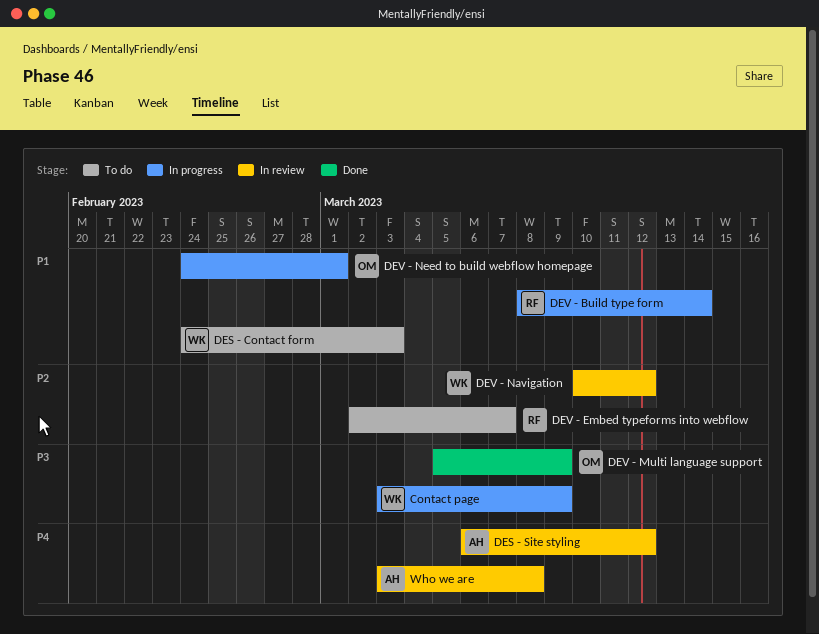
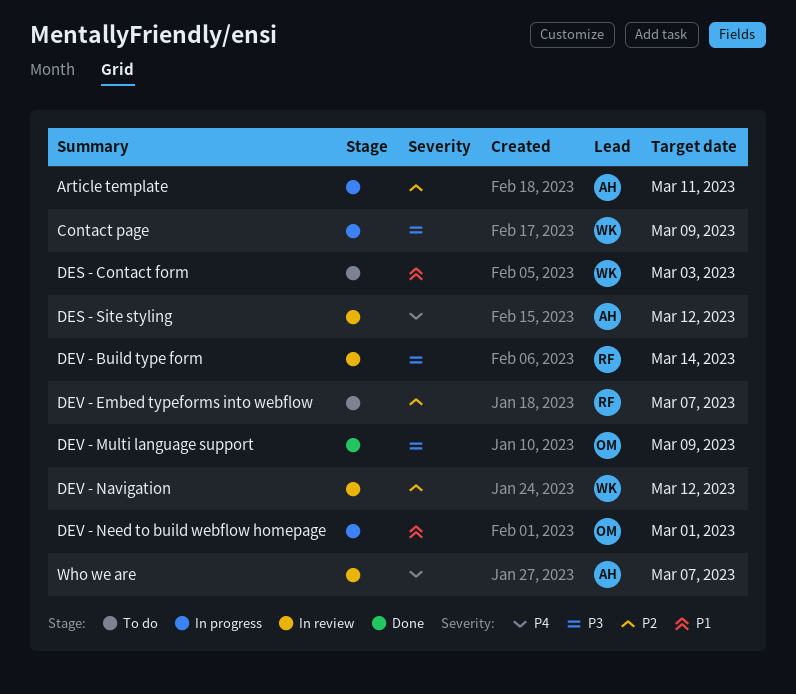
Article template: none -> present
DEV - Build type form, status: In progress -> In review
DEV - Build type form, priority: P1 -> P3
Who we are, due: Mar 8 -> Mar 7

